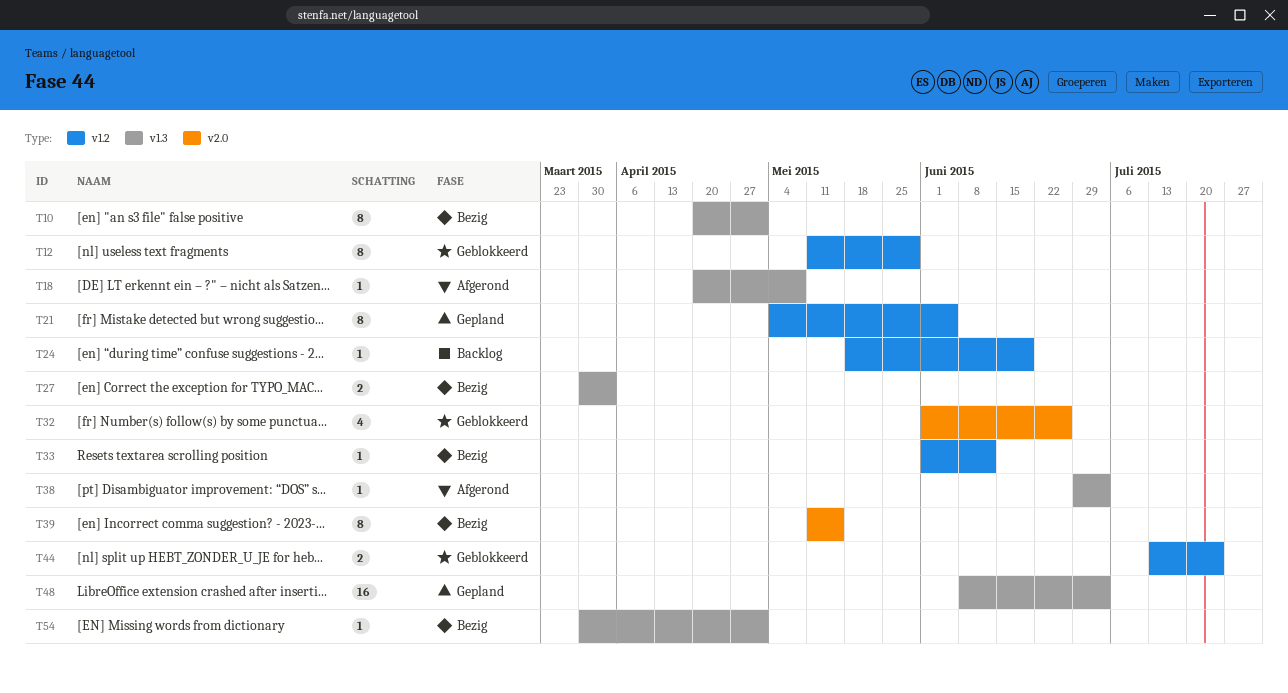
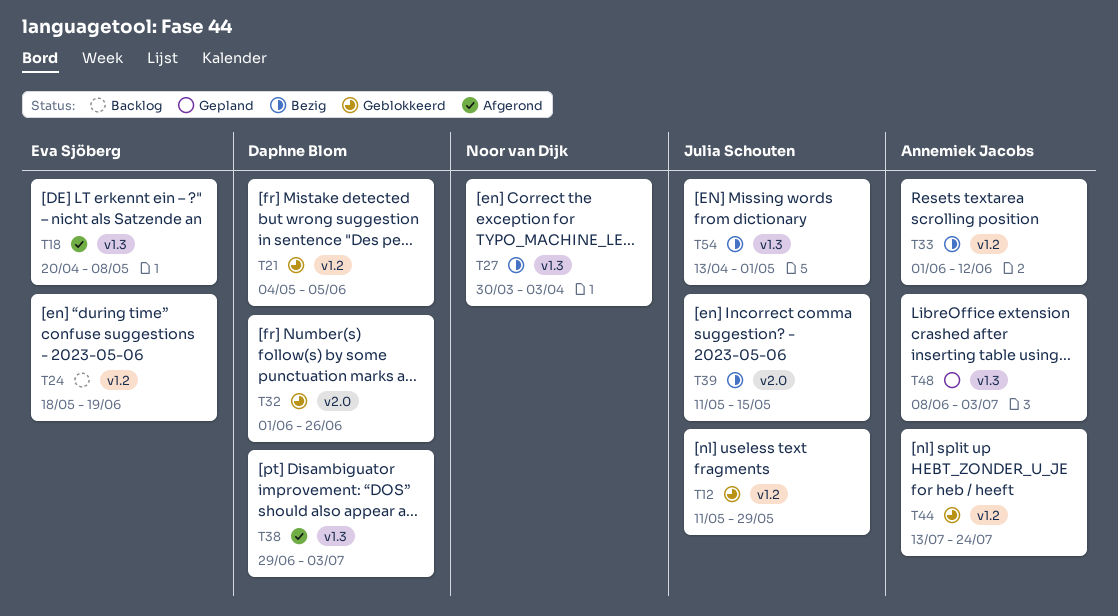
T10: present -> none
T21, status: Gepland -> Geblokkeerd
T54, start: Mar 30 -> Apr 13

